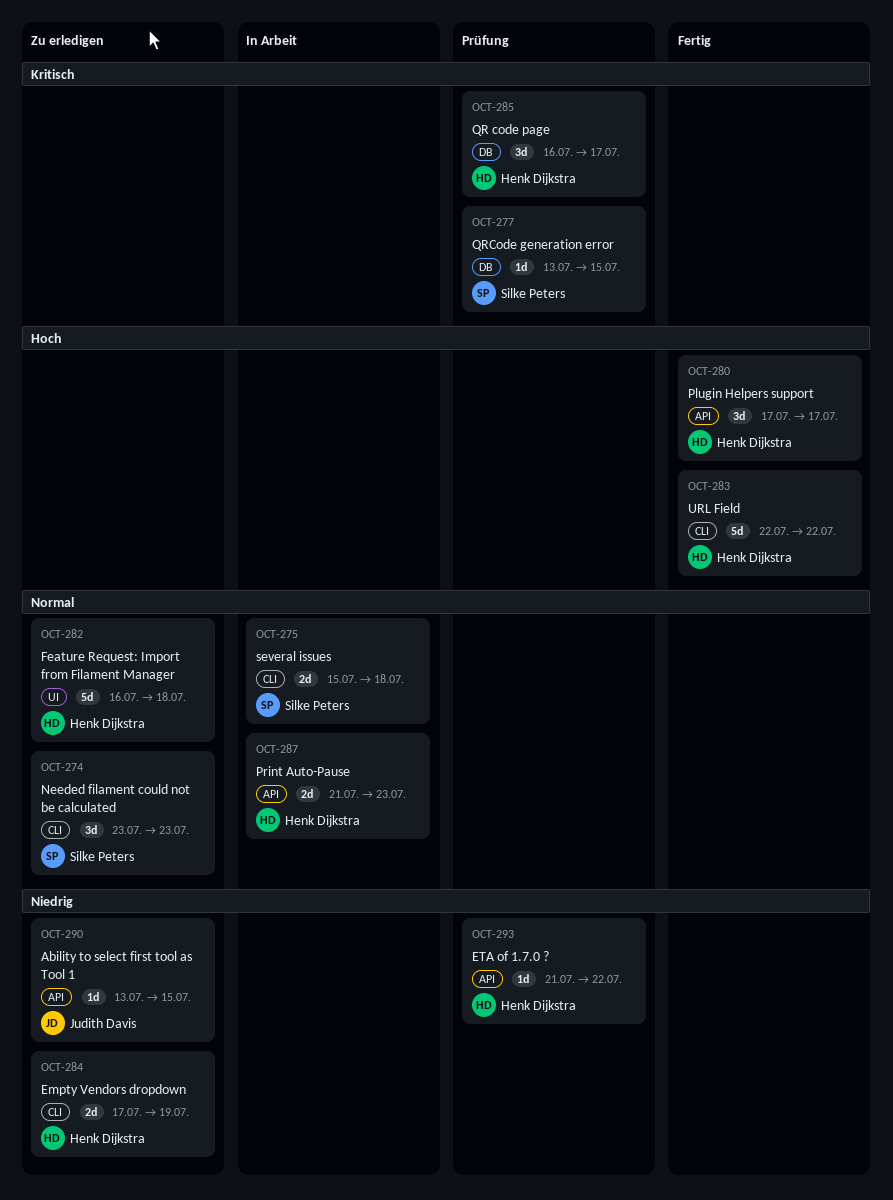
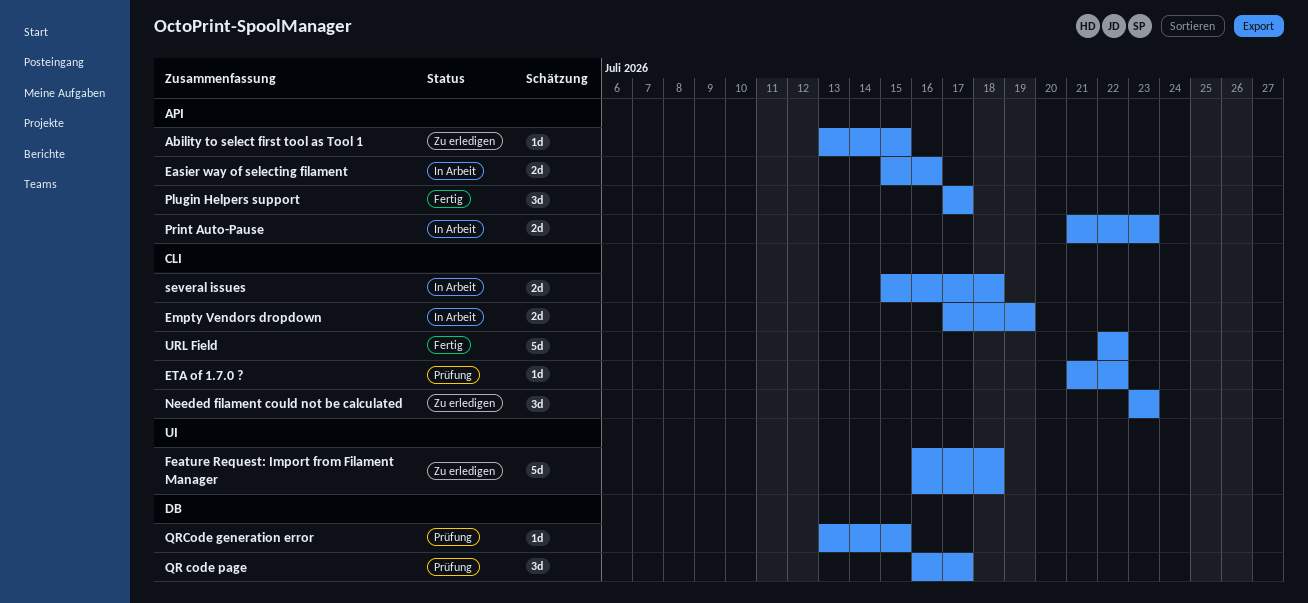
Easier way of selecting filament: none -> present
Empty Vendors dropdown, status: Zu erledigen -> In Arbeit
ETA of 1.7.0 ?, label: API -> CLI

